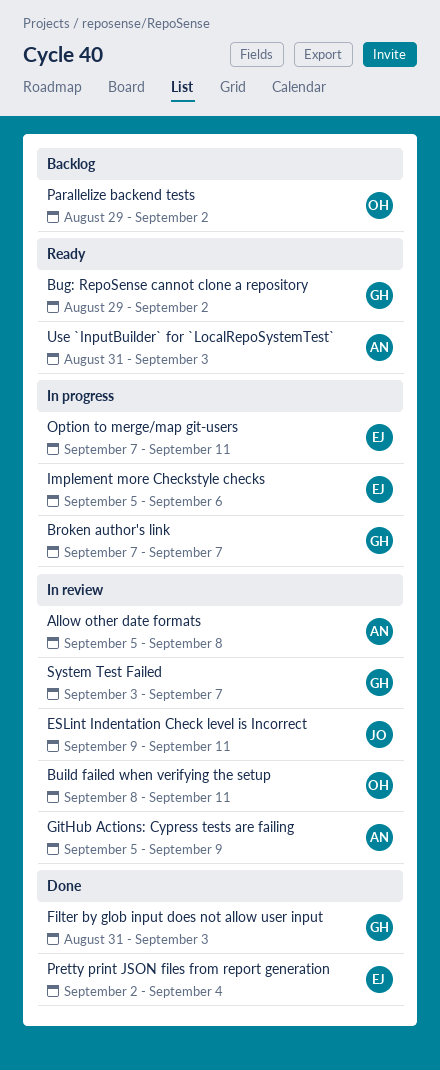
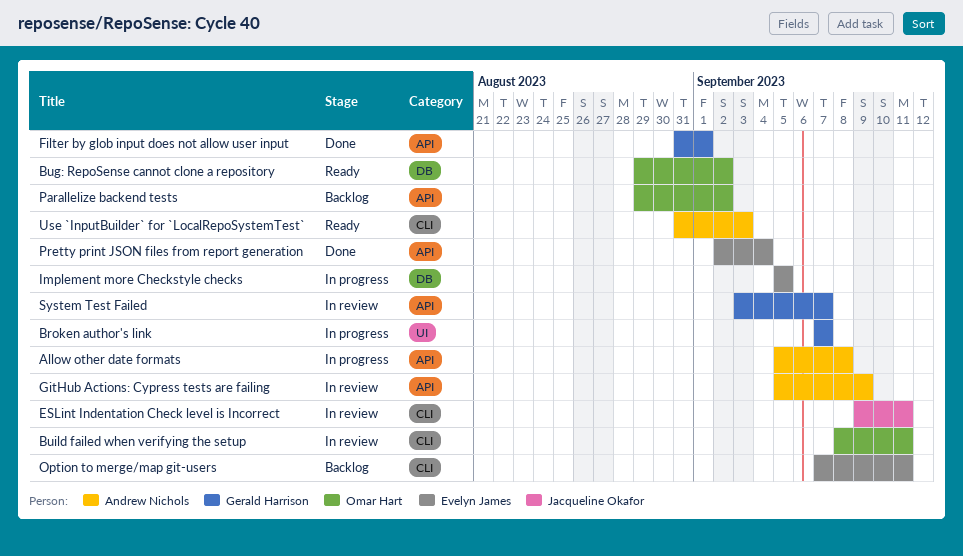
Allow other date formats, status: In review -> In progress
Bug: RepoSense cannot clone a repository, owner: Gerald Harrison -> Omar Hart
Filter by glob input does not allow user input, due: Sep 3 -> Sep 1
Implement more Checkstyle checks, due: Sep 6 -> Sep 5
Option to merge/map git-users, status: In progress -> Backlog

